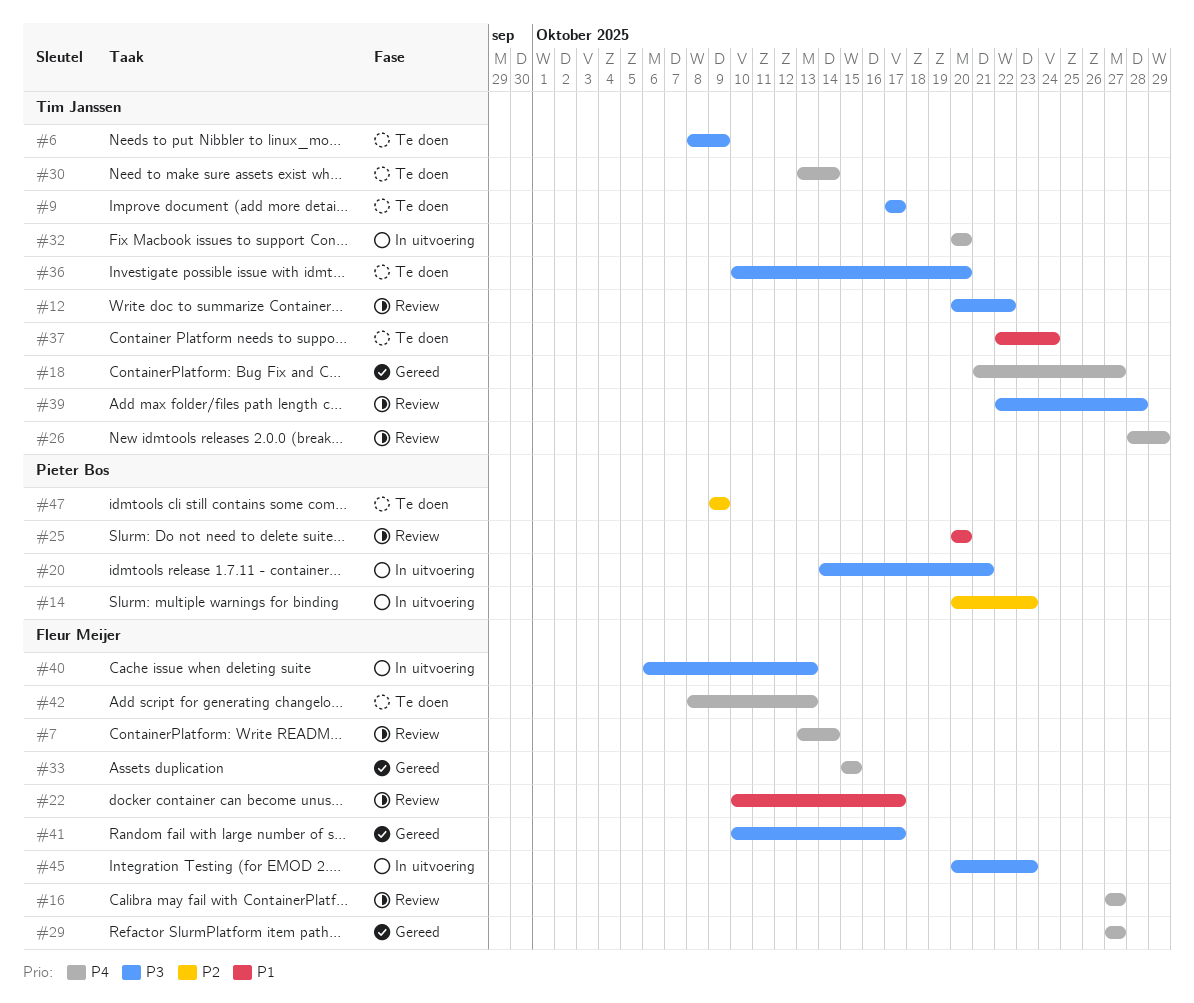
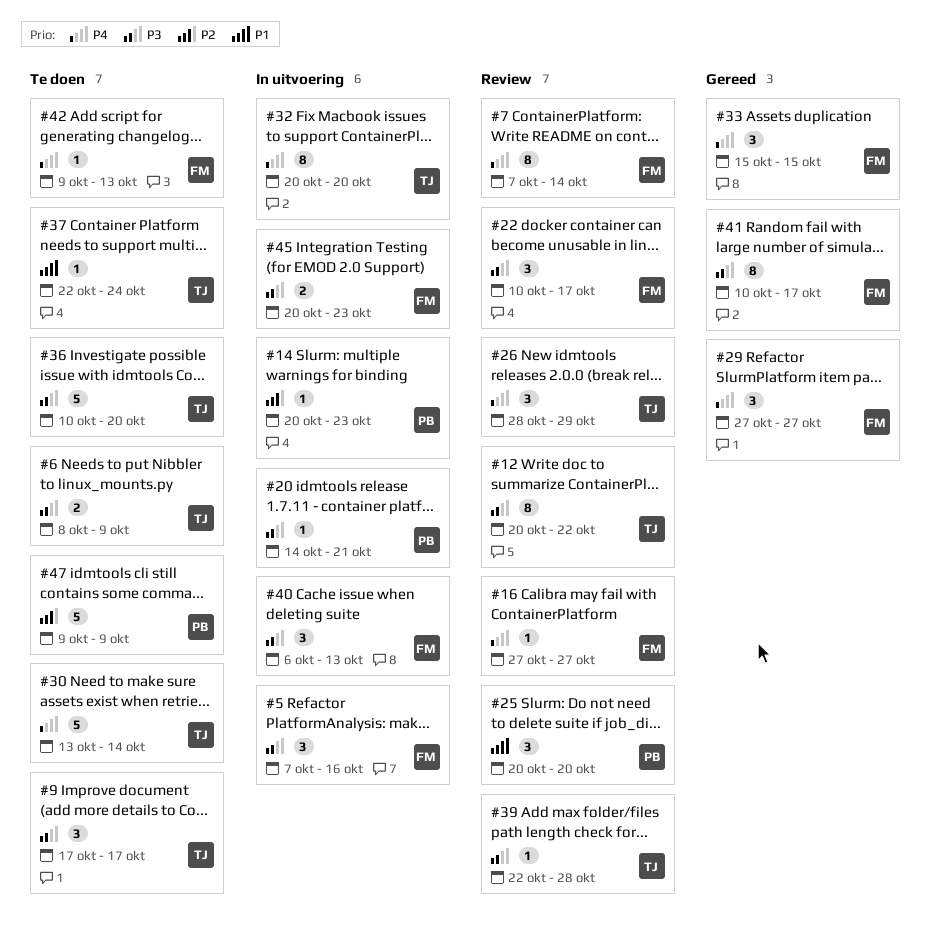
#5: none -> present
#7, start: Oct 13 -> Oct 7
#18: present -> none
#22, priority: P1 -> P3
#42, start: Oct 8 -> Oct 9

